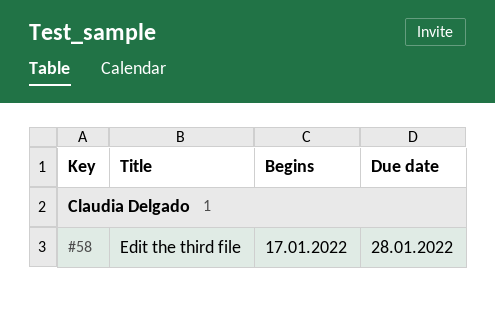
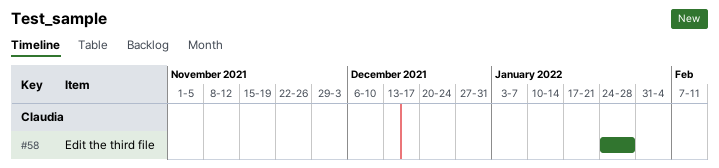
#58, start: Jan 17 -> Jan 24

